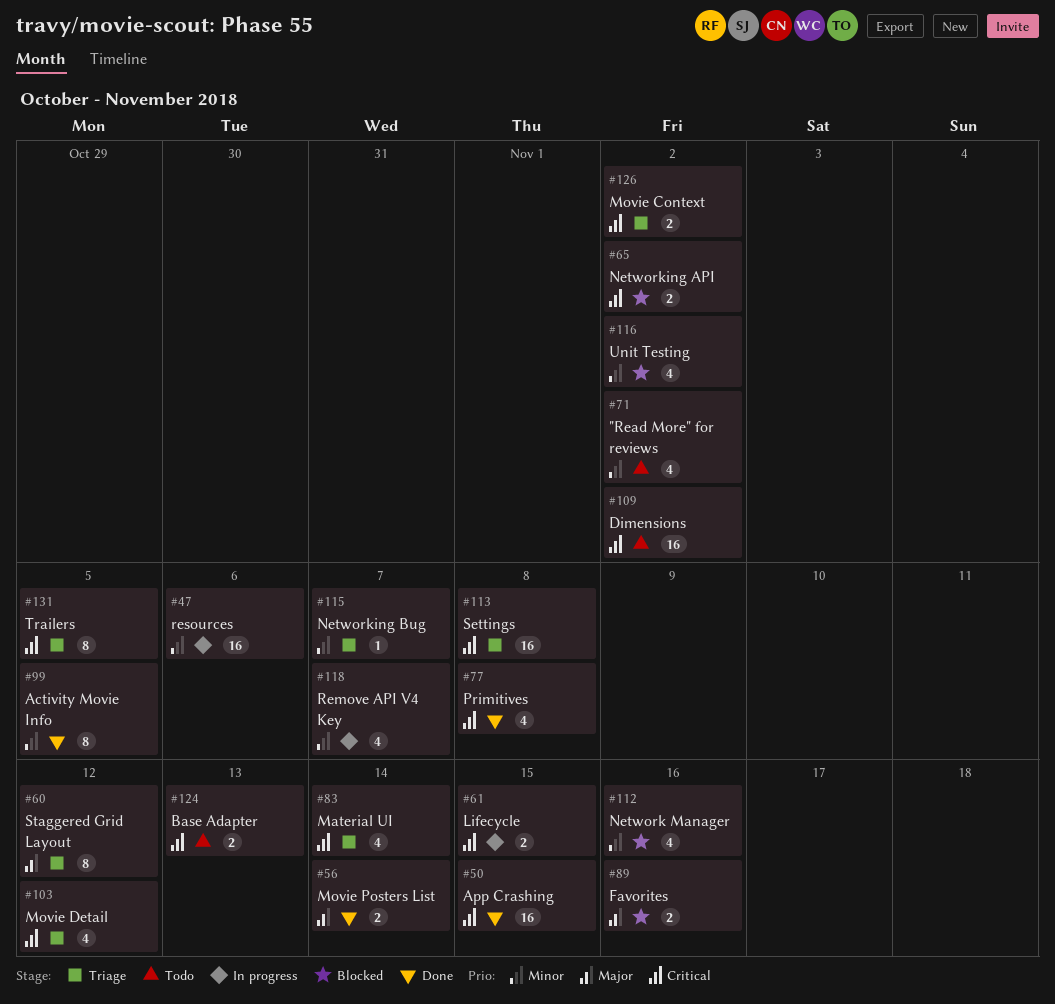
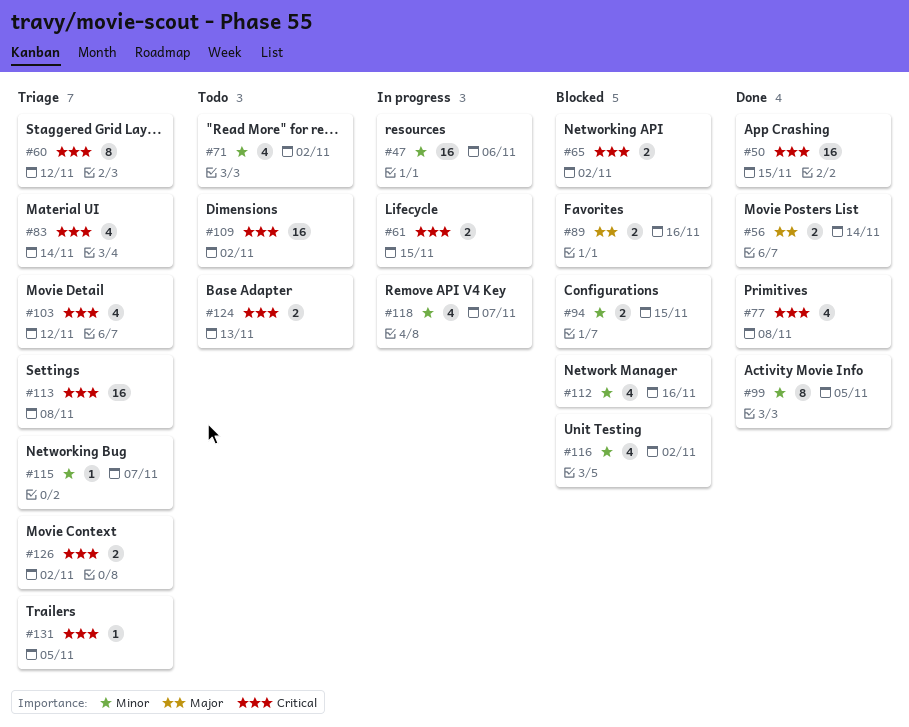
#60, priority: Major -> Critical
#94: none -> present
#131, estimate: 8 -> 1

